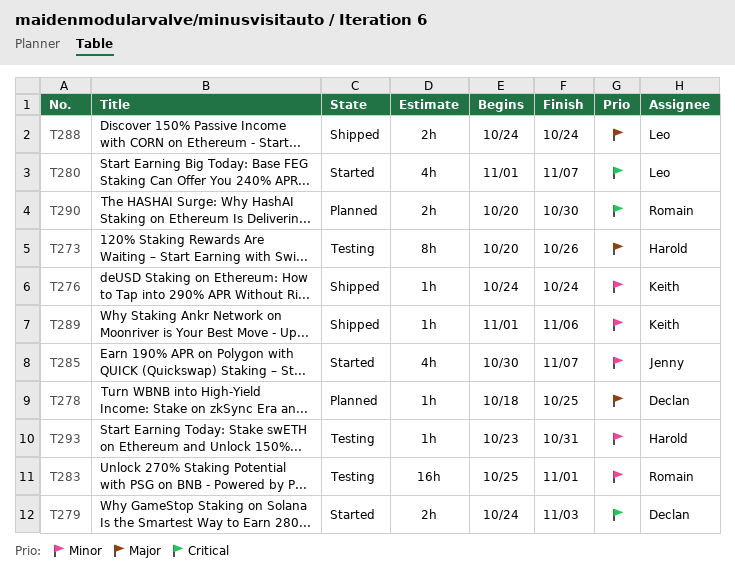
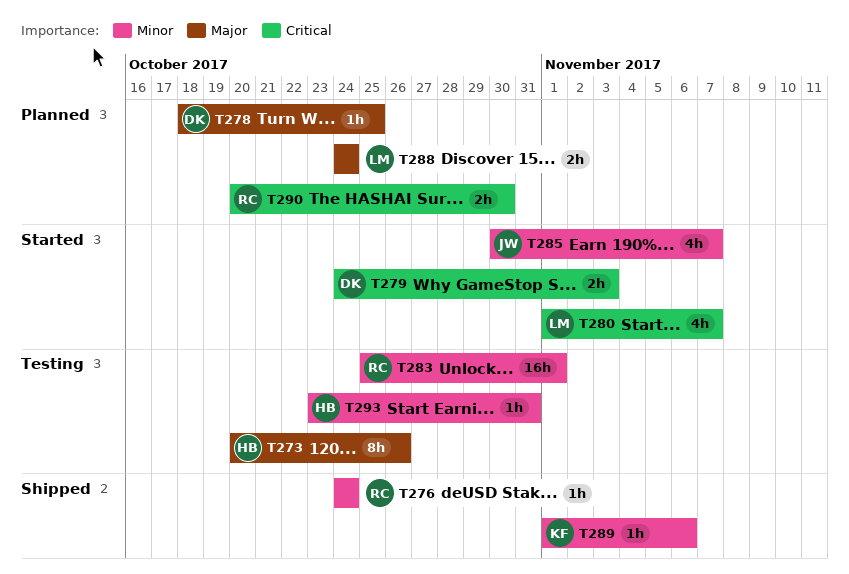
T276, owner: Keith -> Romain
T288, status: Shipped -> Planned

